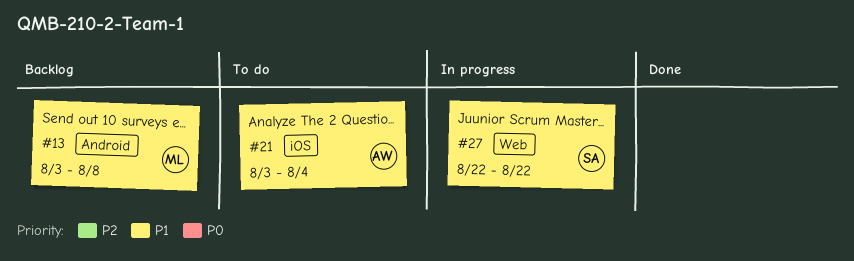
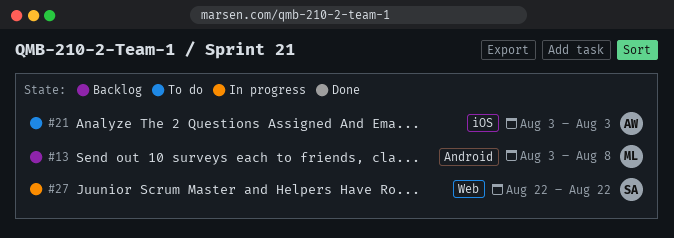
#21, due: Aug 4 -> Aug 3

